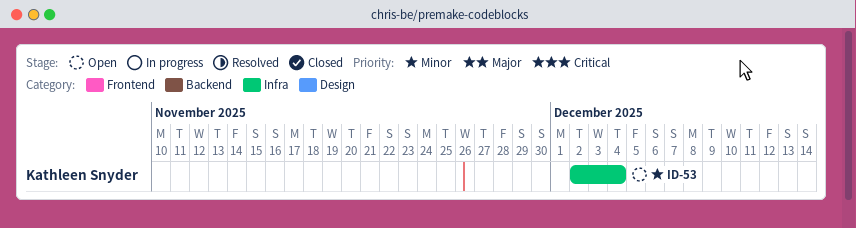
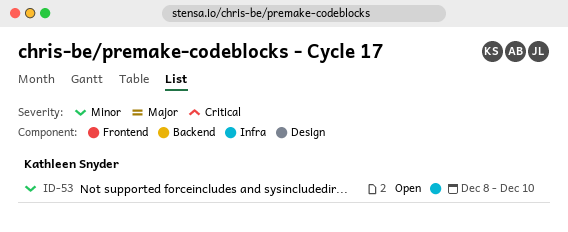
ID-53, start: Dec 2 -> Dec 8
ID-53, due: Dec 4 -> Dec 10

